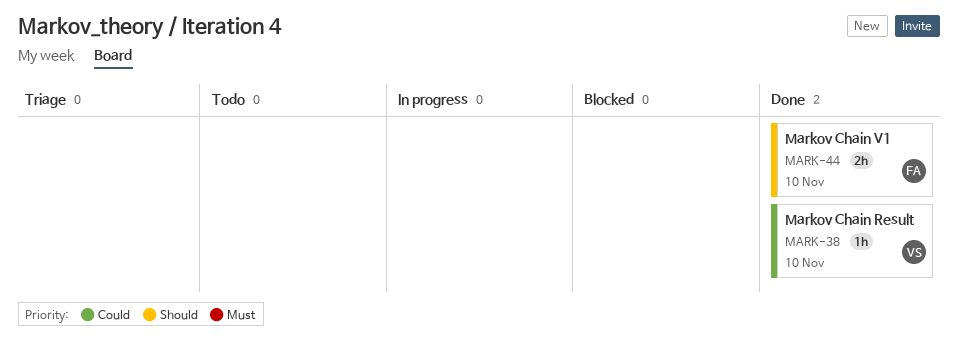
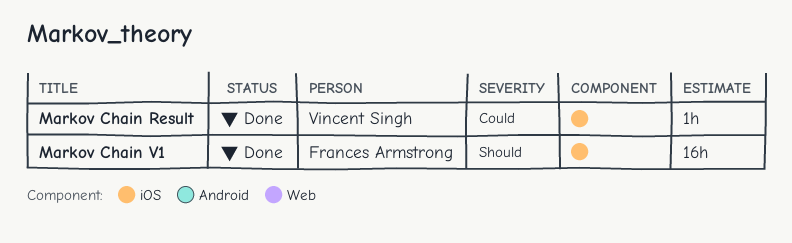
Markov Chain V1, estimate: 2h -> 16h

